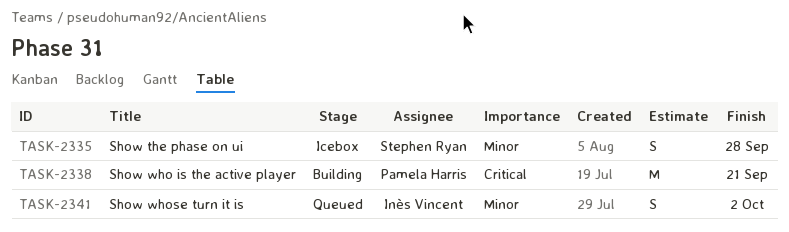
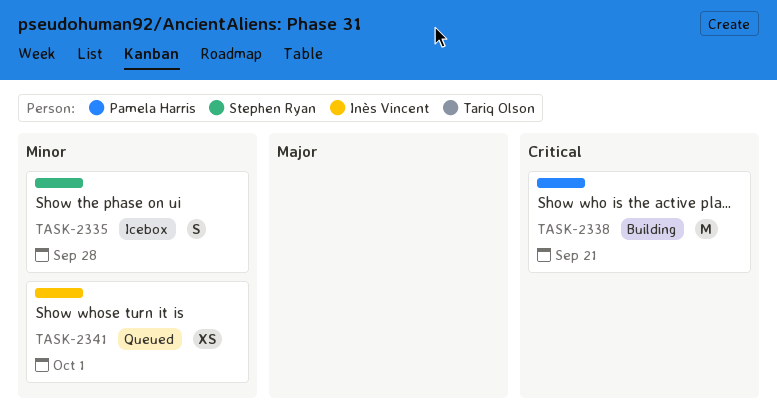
TASK-2341, estimate: S -> XS
TASK-2341, due: Oct 2 -> Oct 1

